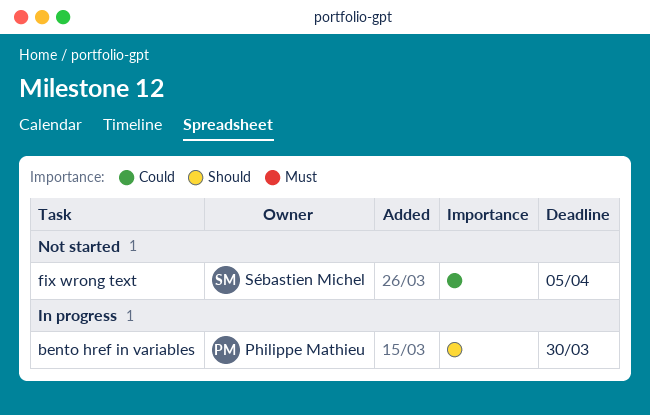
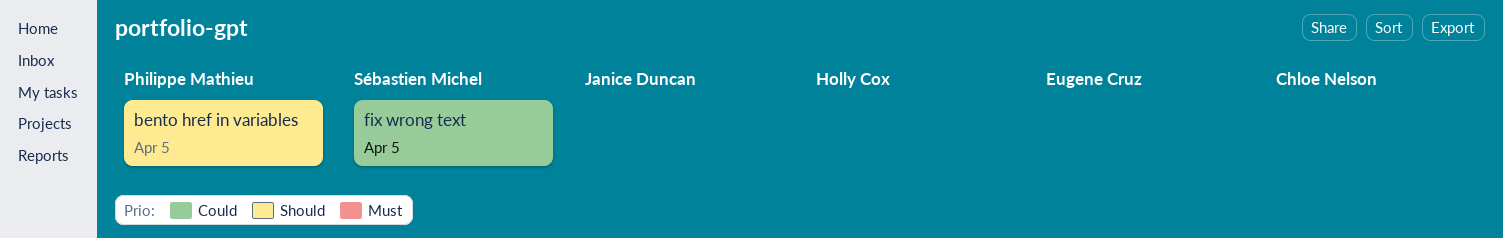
bento href in variables, due: Mar 30 -> Apr 5

